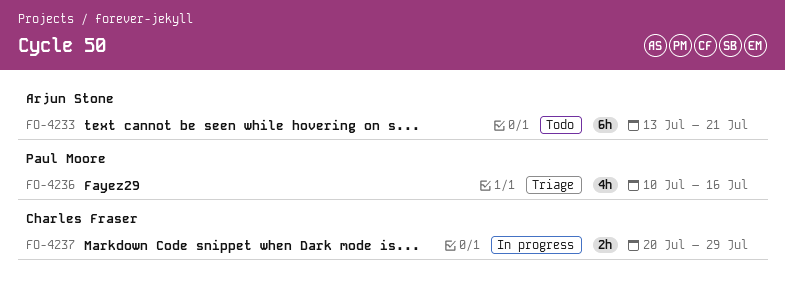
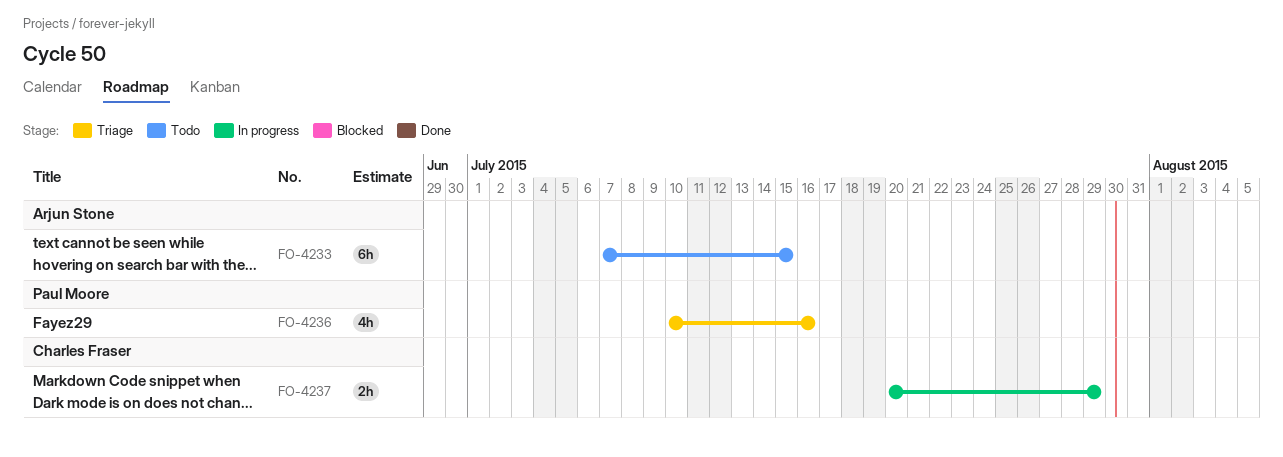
FO-4233, start: Jul 13 -> Jul 7
FO-4233, due: Jul 21 -> Jul 15

